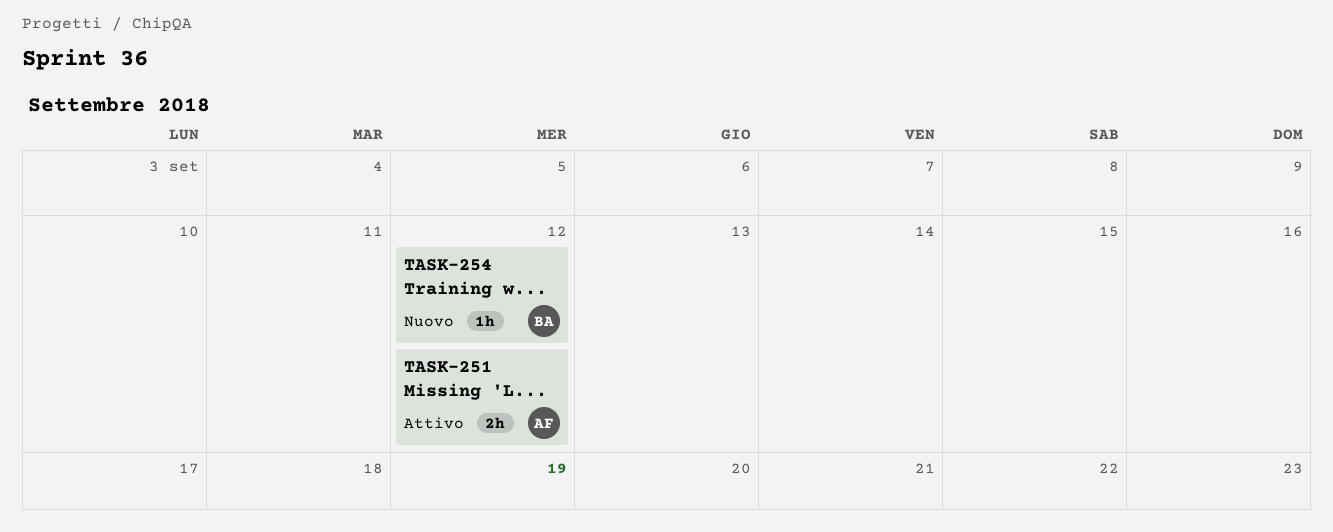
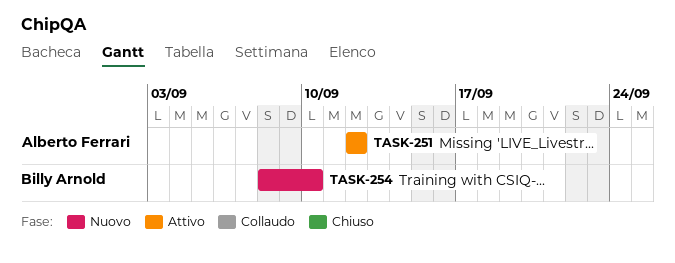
TASK-254, due: Sep 12 -> Sep 10

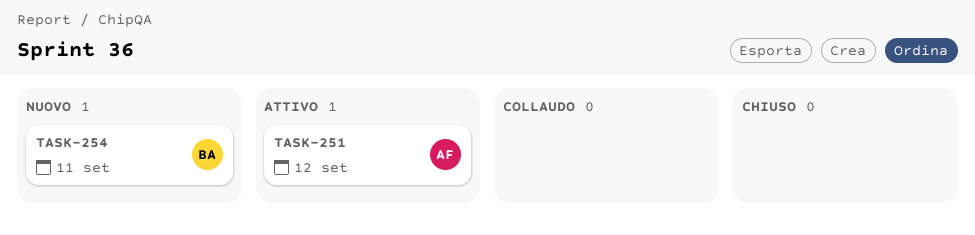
TASK-254, due: Sep 10 -> Sep 11

